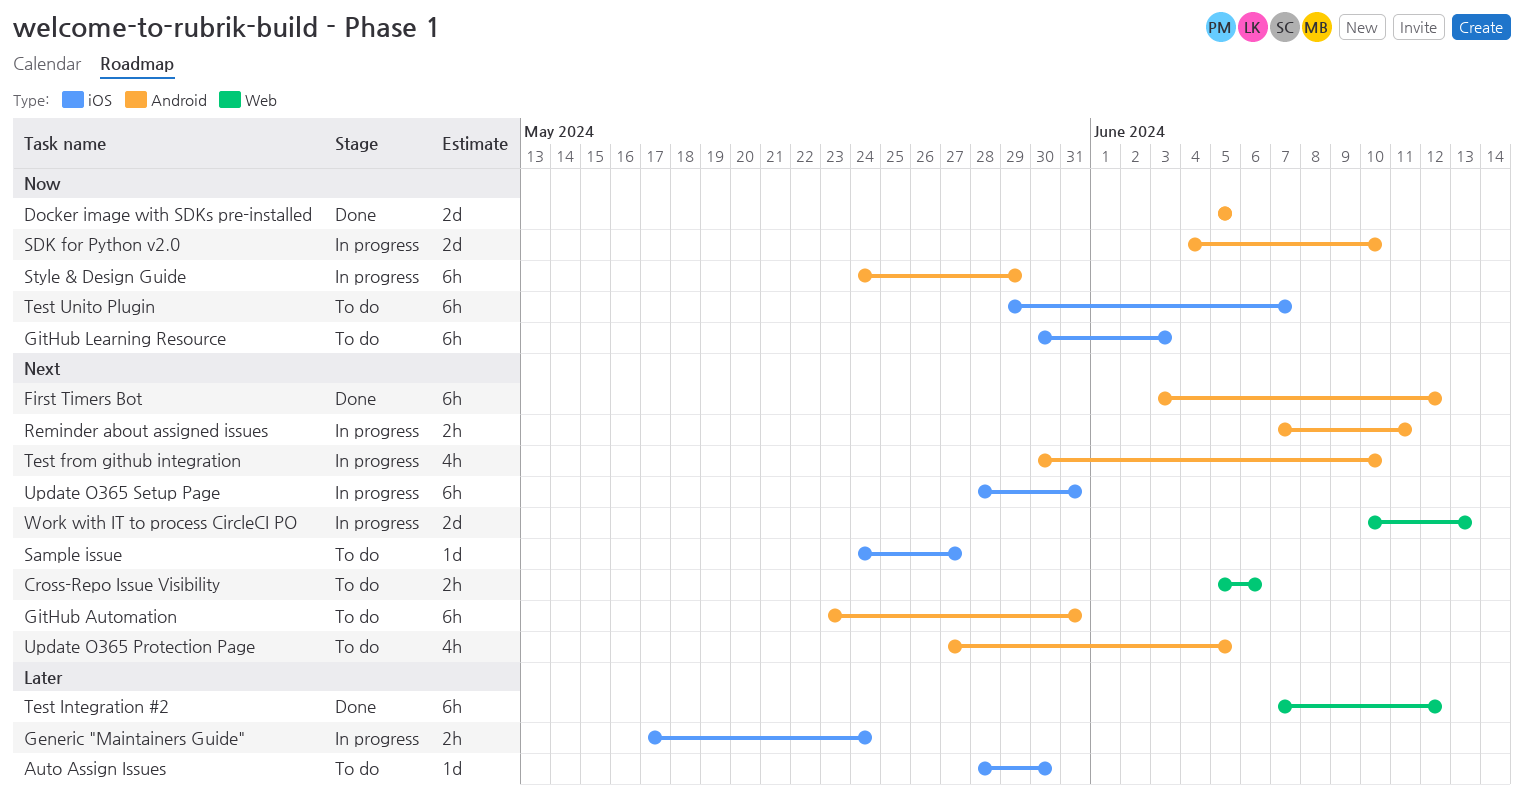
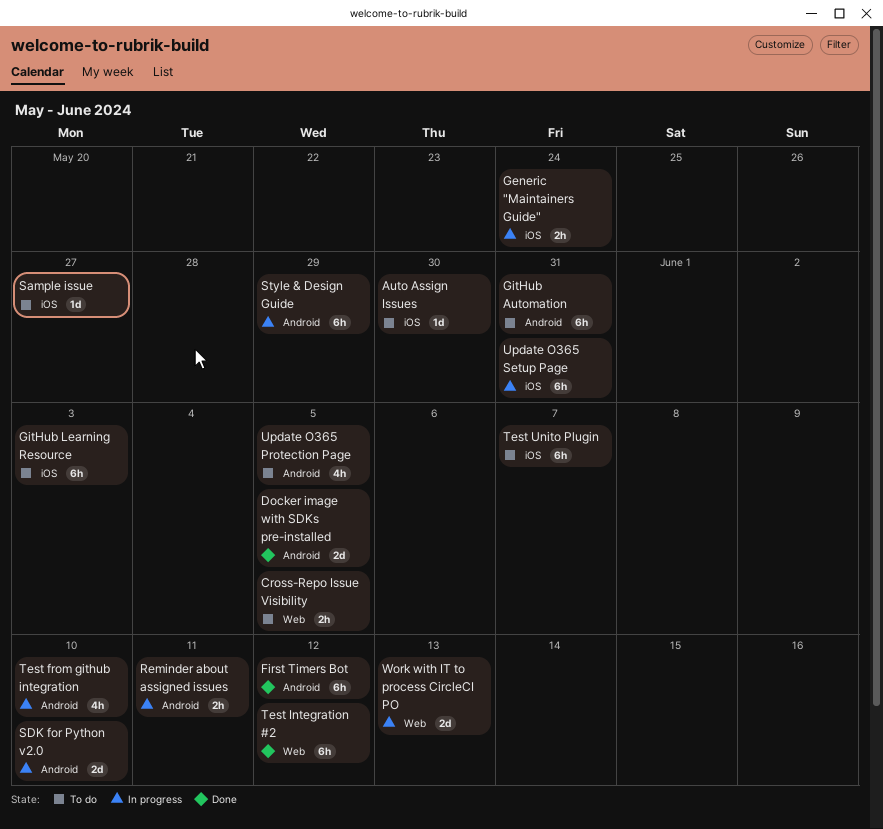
Cross-Repo Issue Visibility, due: Jun 6 -> Jun 5

